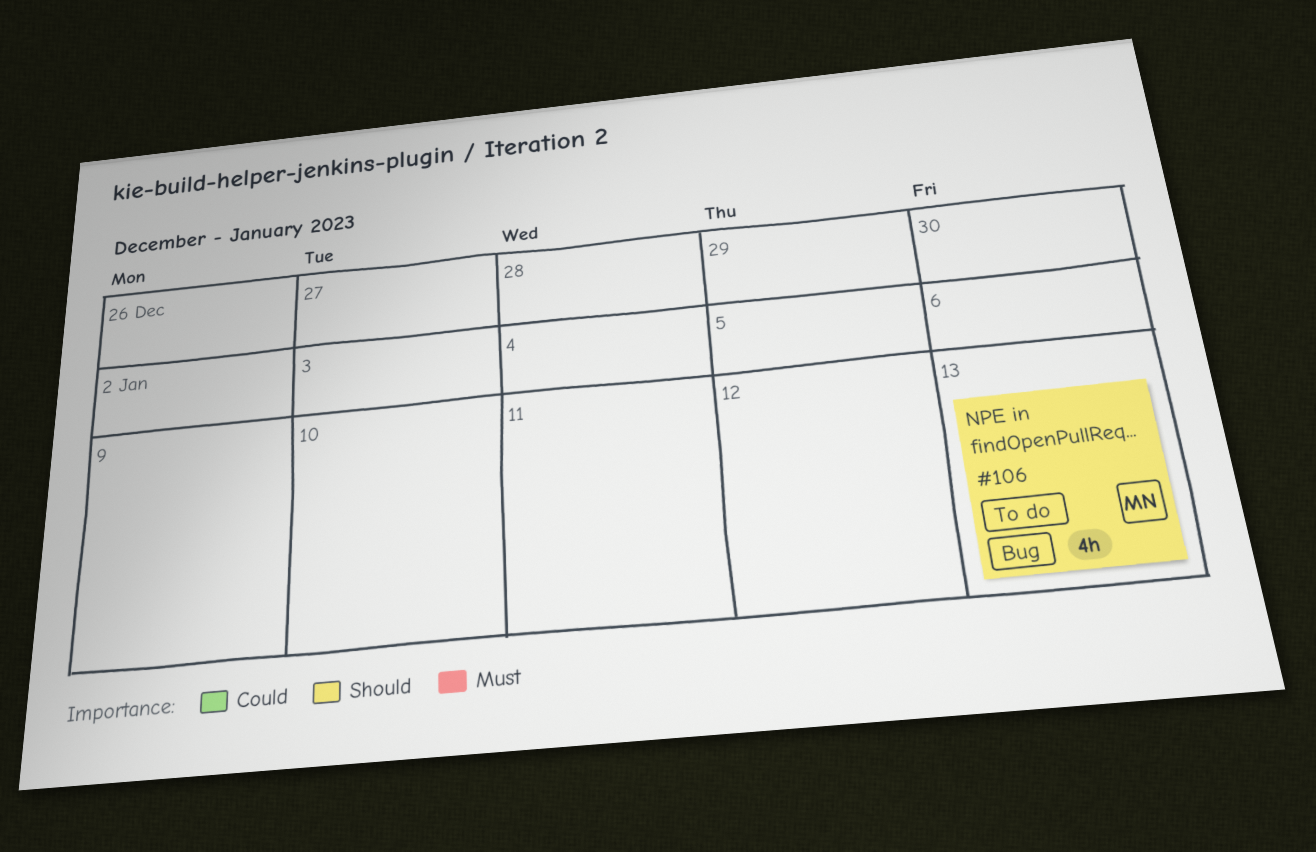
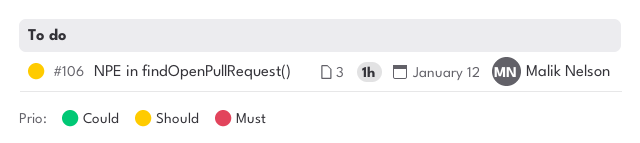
#106, estimate: 4h -> 1h
#106, due: Jan 13 -> Jan 12

